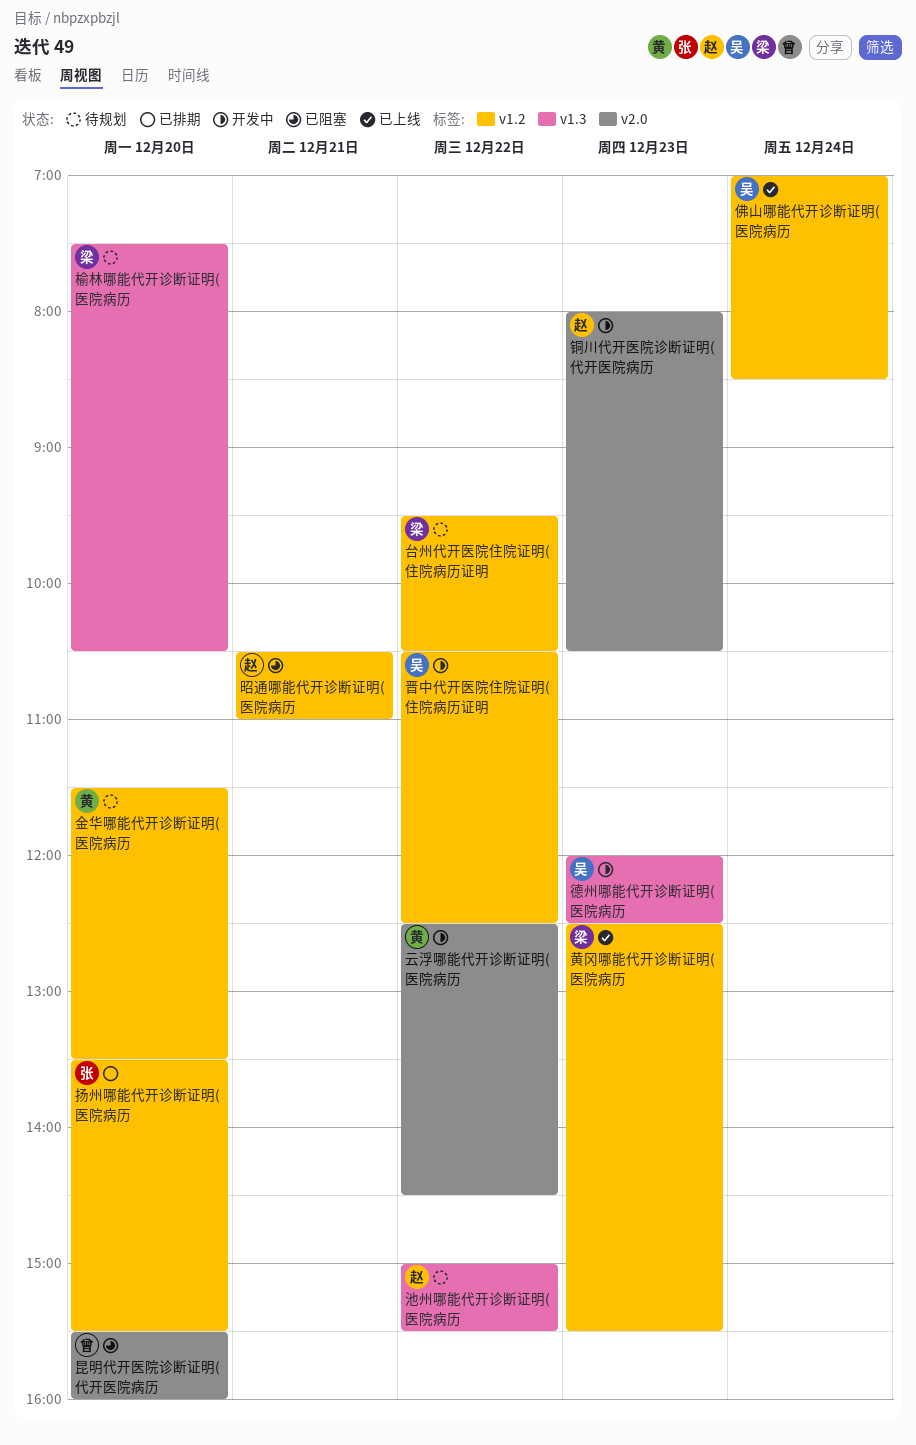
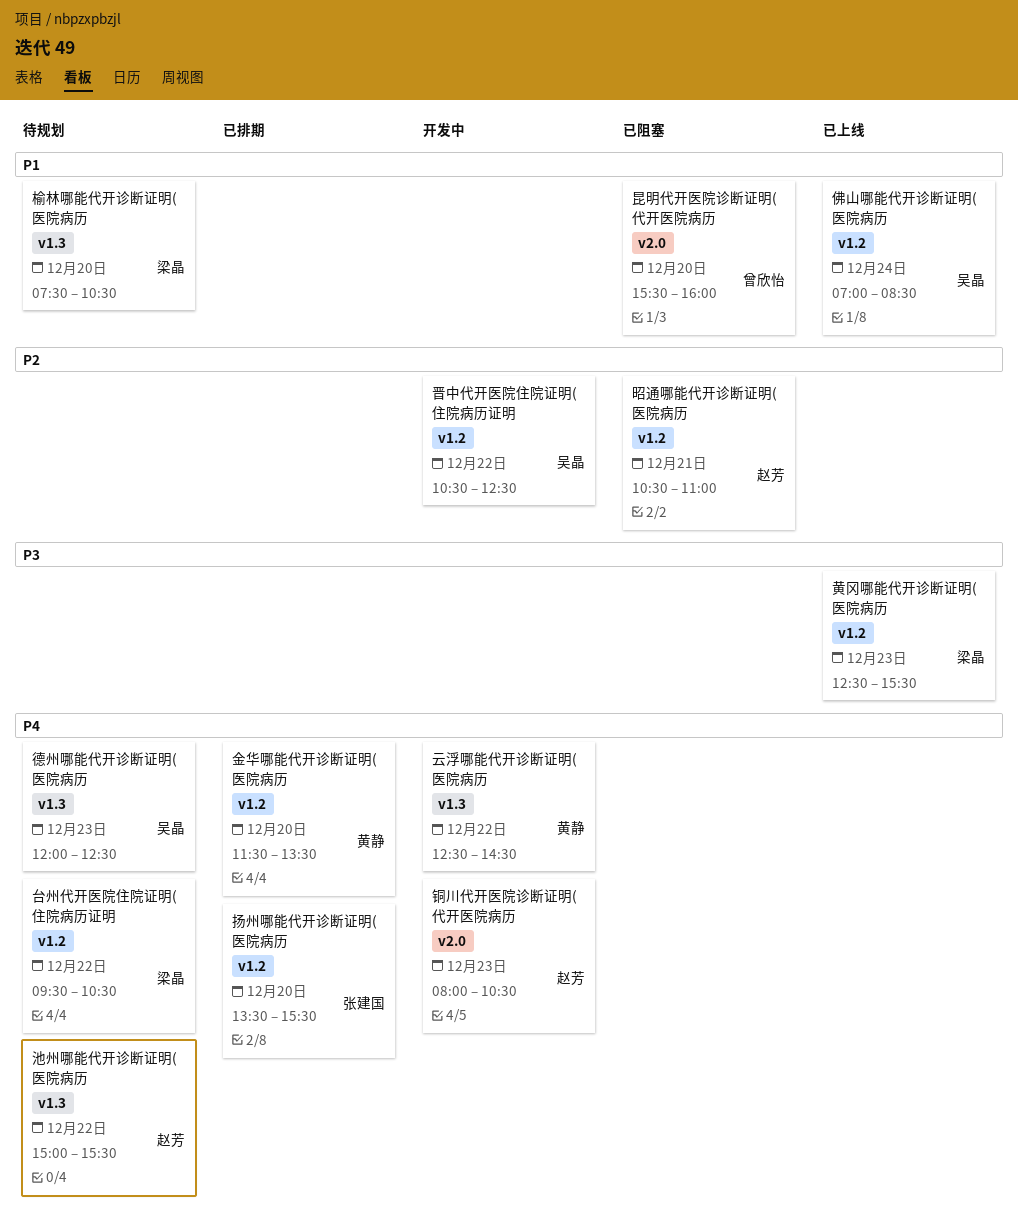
云浮哪能代开诊断证明(医院病历, label: v2.0 -> v1.3
德州哪能代开诊断证明(医院病历, status: 开发中 -> 待规划
金华哪能代开诊断证明(医院病历, status: 待规划 -> 已排期

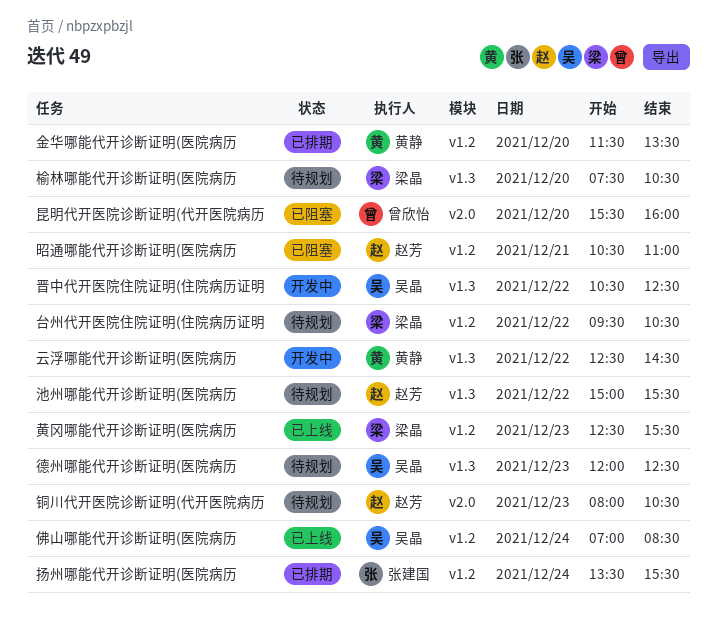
扬州哪能代开诊断证明(医院病历, day: Dec 20 -> Dec 24
晋中代开医院住院证明(住院病历证明, label: v1.2 -> v1.3
铜川代开医院诊断证明(代开医院病历, status: 开发中 -> 待规划

